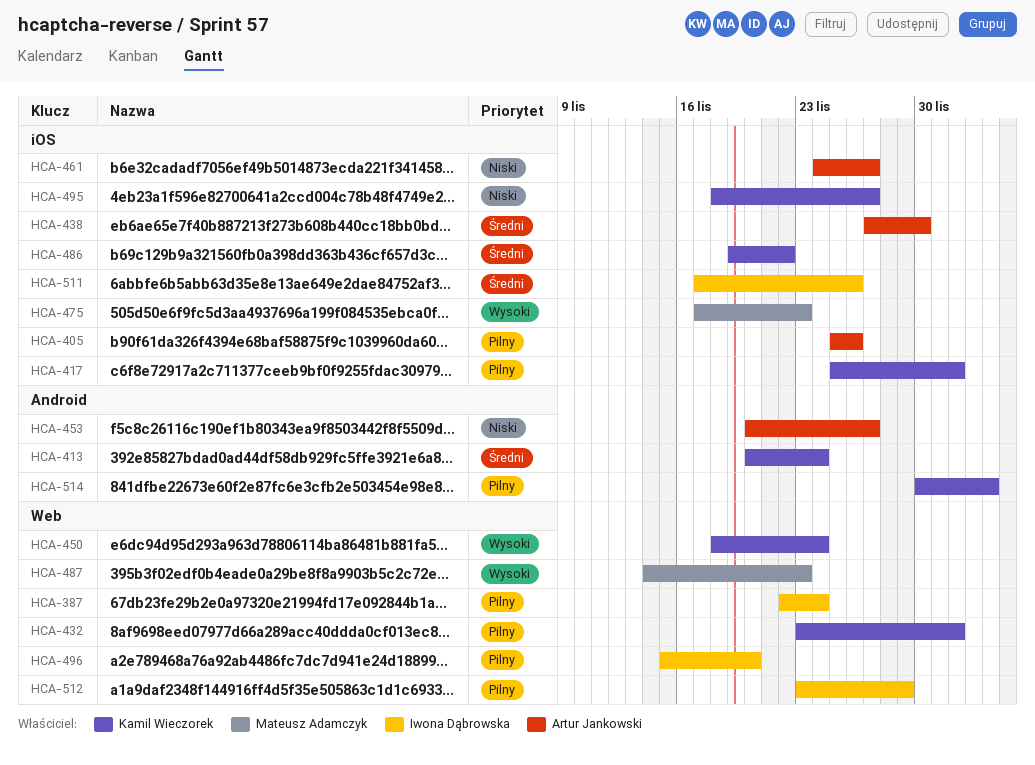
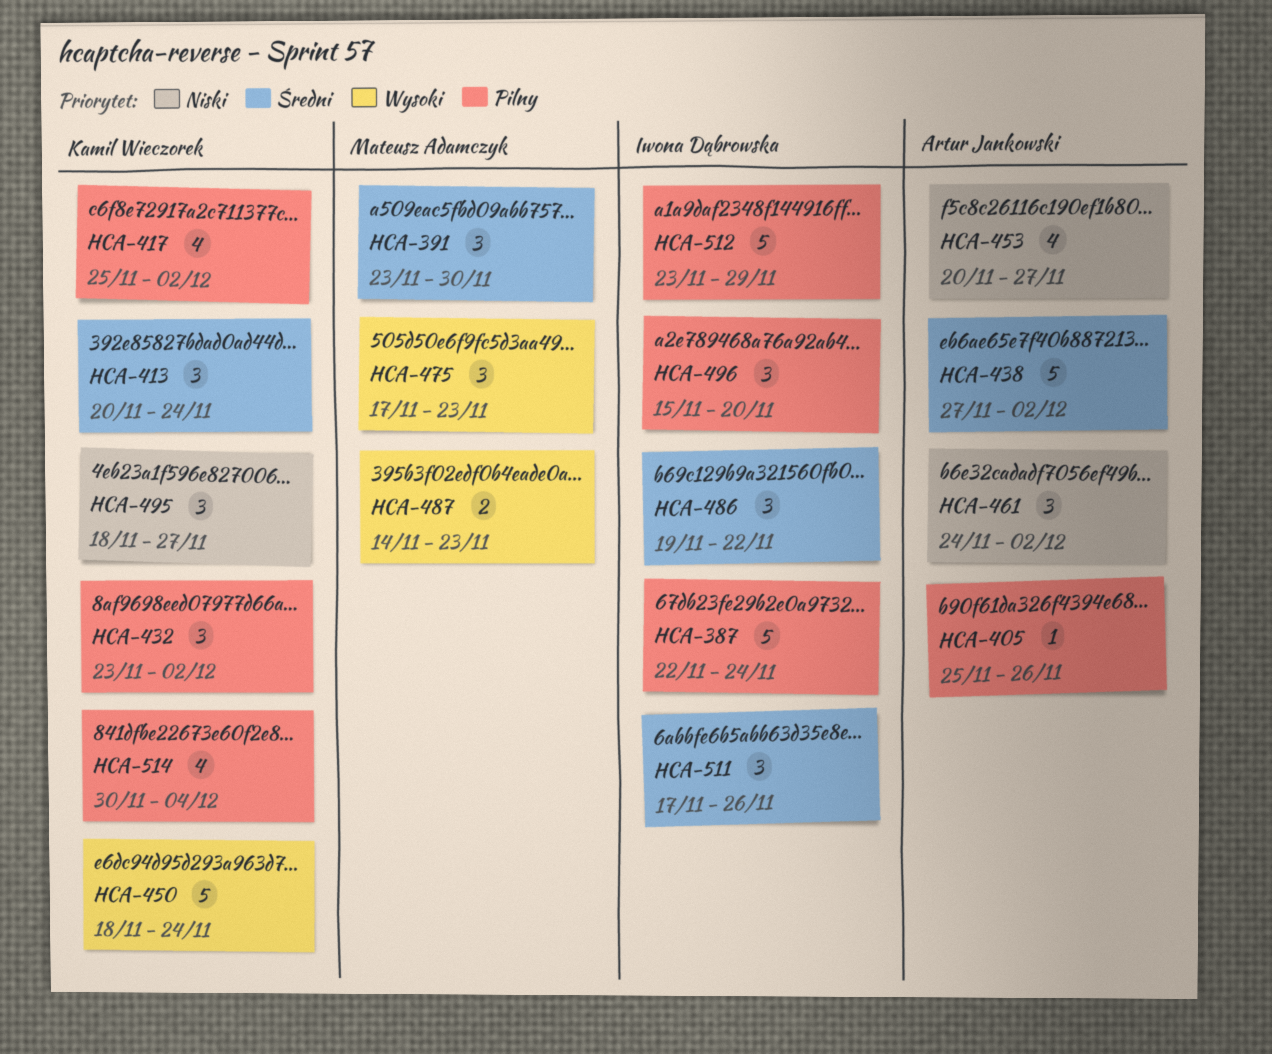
HCA-391: none -> present
HCA-438, due: Nov 30 -> Dec 2
HCA-461, due: Nov 27 -> Dec 2
HCA-486, owner: Kamil Wieczorek -> Iwona Dąbrowska

